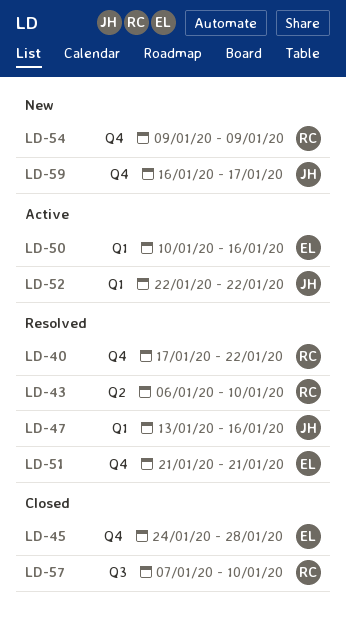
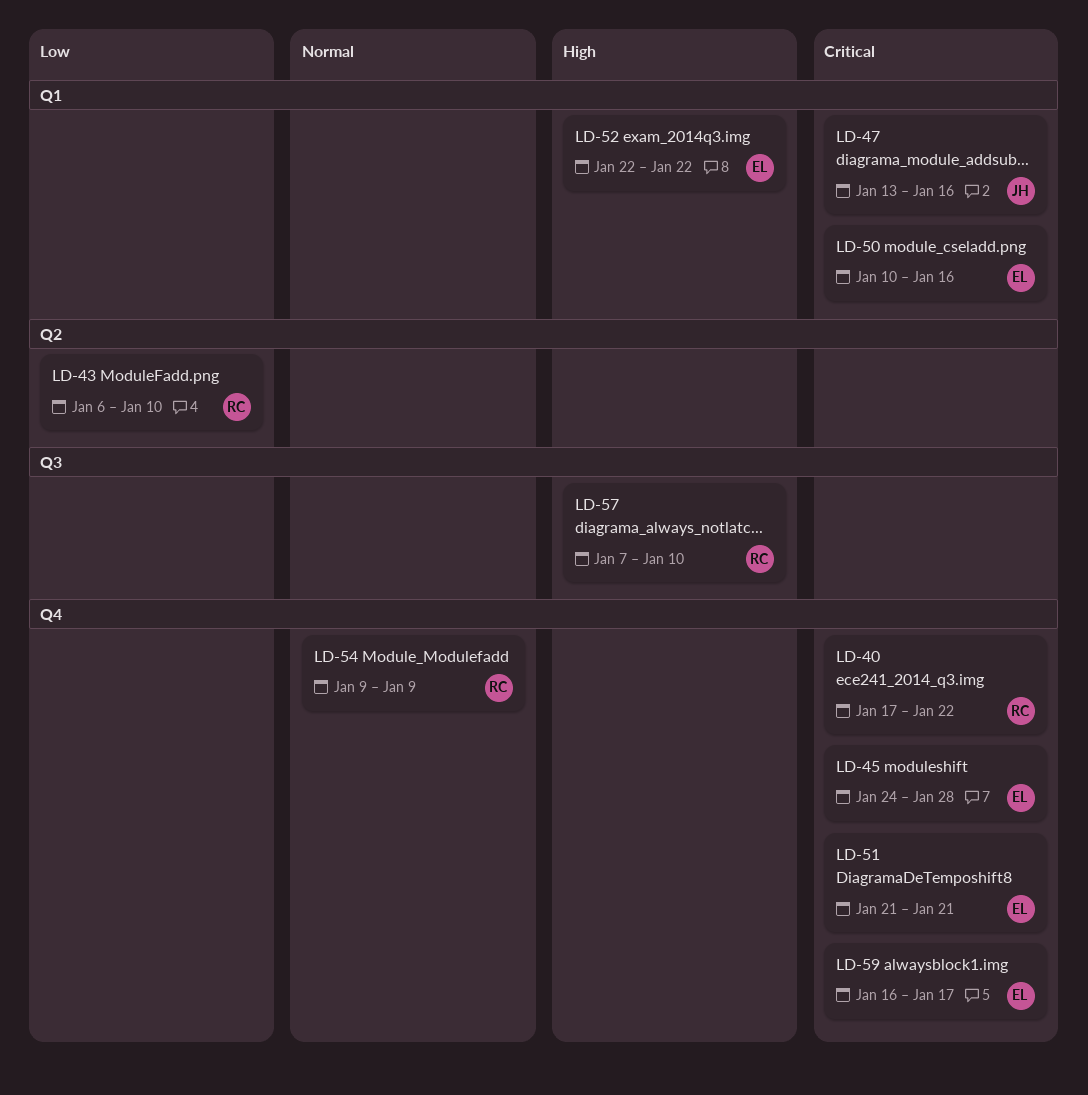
LD-52, owner: JH -> EL
LD-59, owner: JH -> EL

